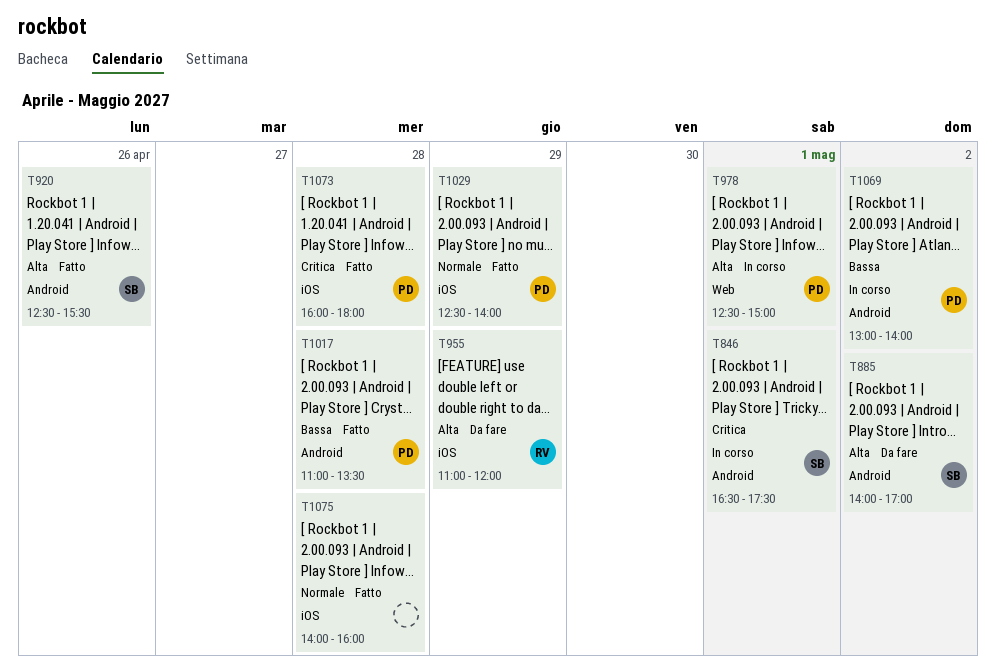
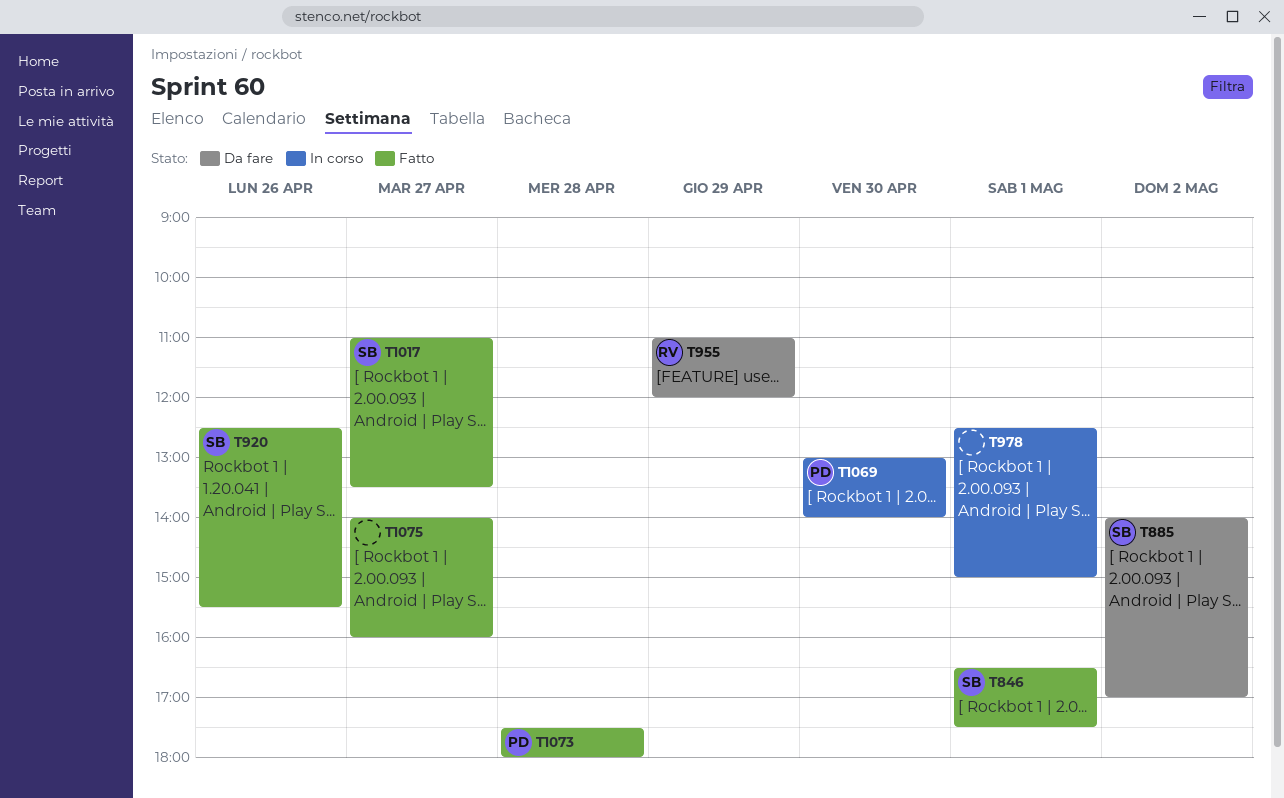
T846, status: In corso -> Fatto
T978, owner: PD -> none
T1017, owner: PD -> SB
T1017, day: Apr 28 -> Apr 27
T1029: present -> none
T1069, day: May 2 -> Apr 30
T1073, begins: 16:00 -> 17:30
T1075, day: Apr 28 -> Apr 27

